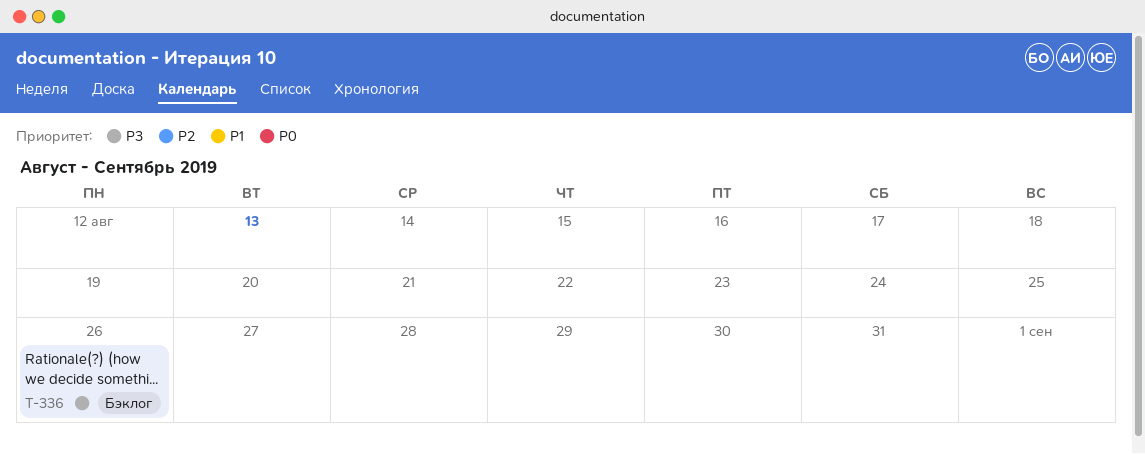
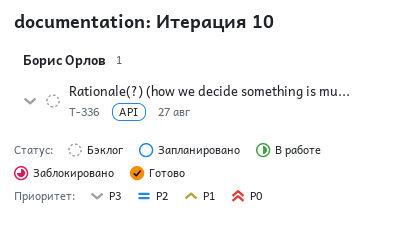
T-336, due: Aug 26 -> Aug 27

